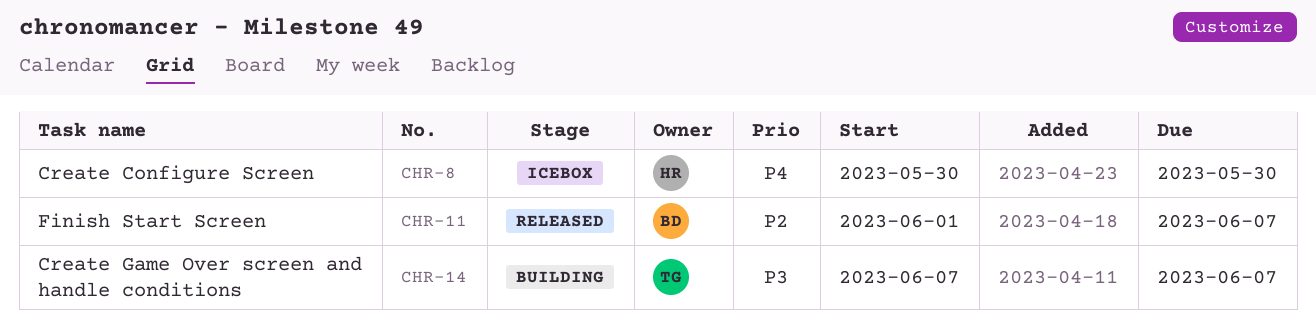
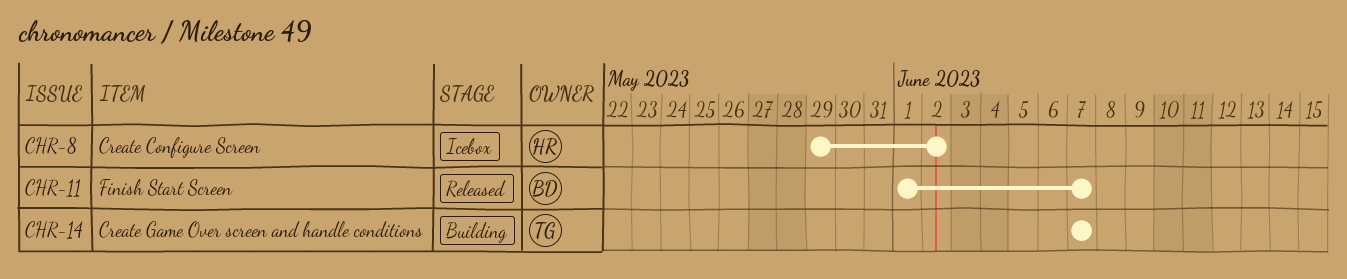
CHR-8, start: May 30 -> May 29
CHR-8, due: May 30 -> Jun 2

